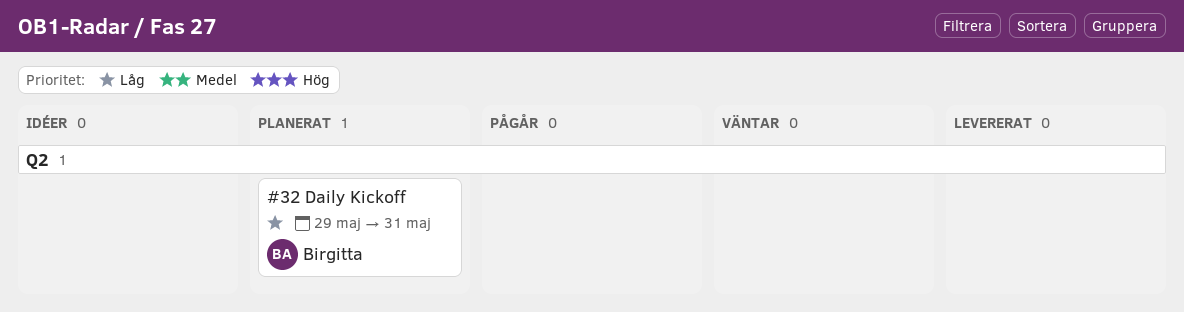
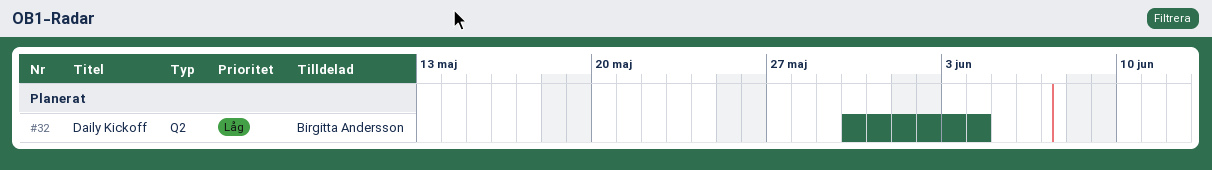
#32, start: May 29 -> May 30
#32, due: May 31 -> Jun 4

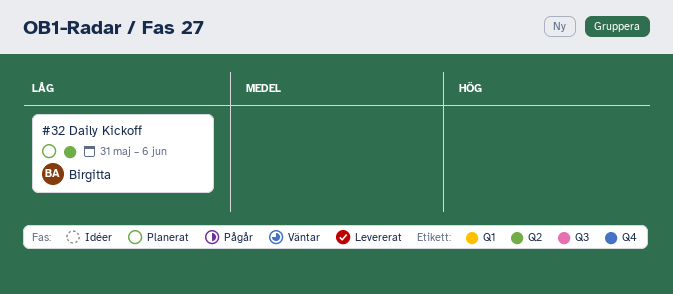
#32, start: May 30 -> May 31
#32, due: Jun 4 -> Jun 6

